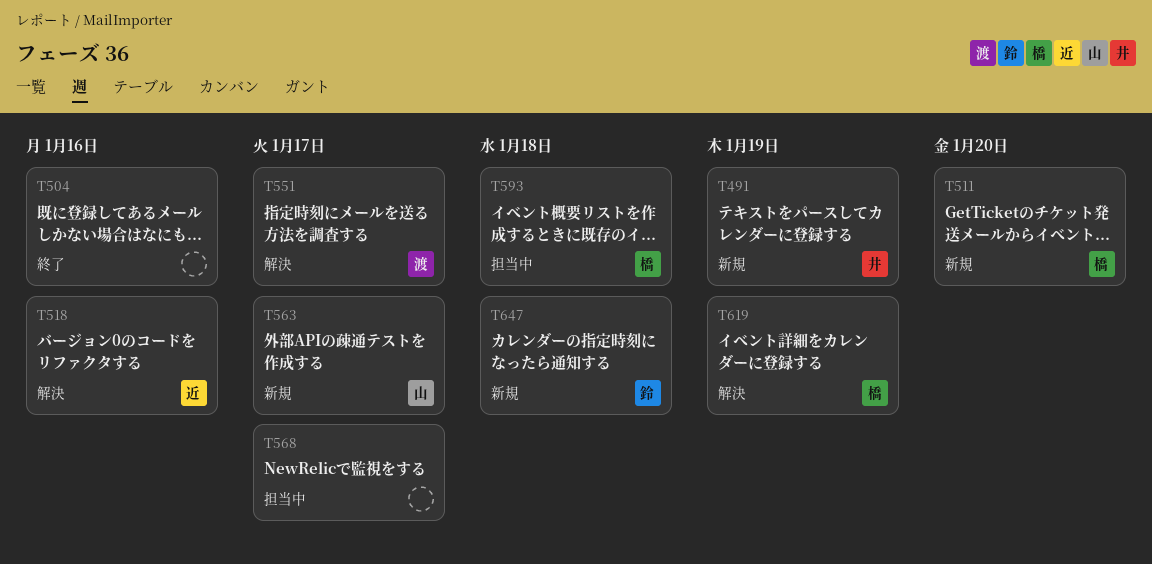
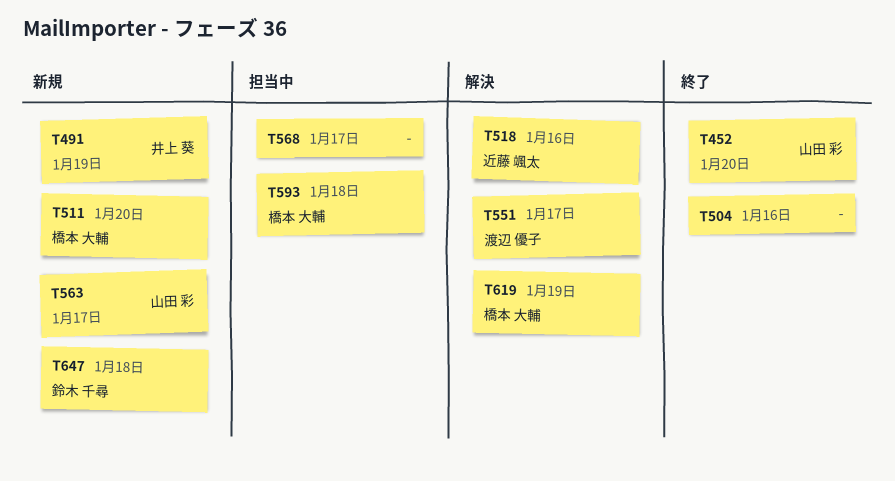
T452: none -> present

